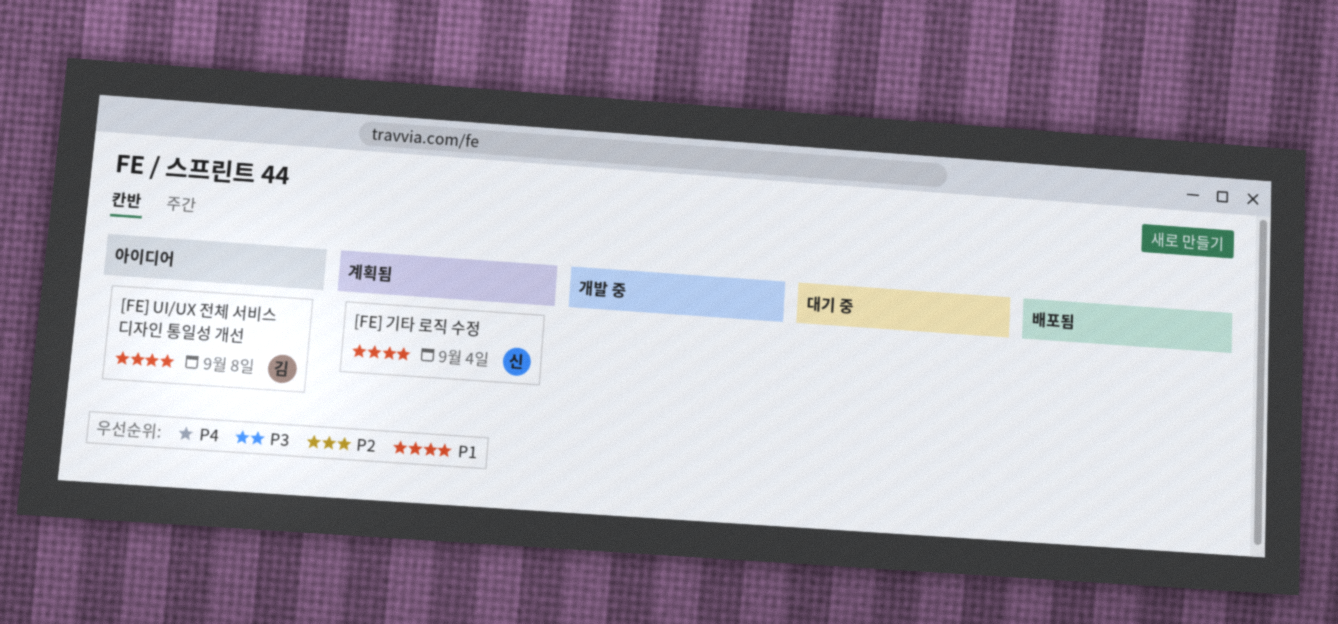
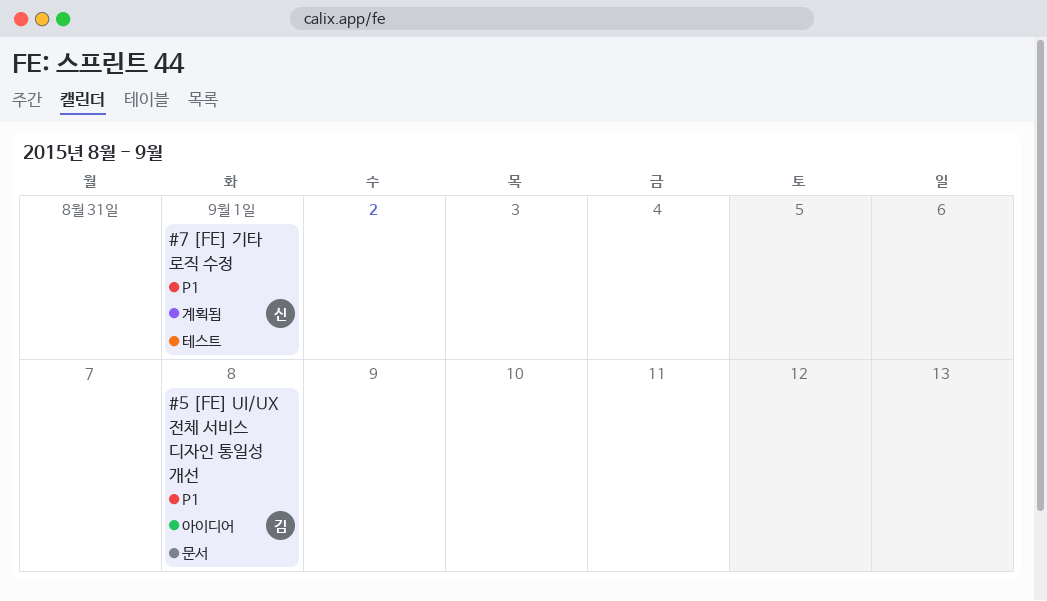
[FE] 기타 로직 수정, due: Sep 4 -> Sep 1

